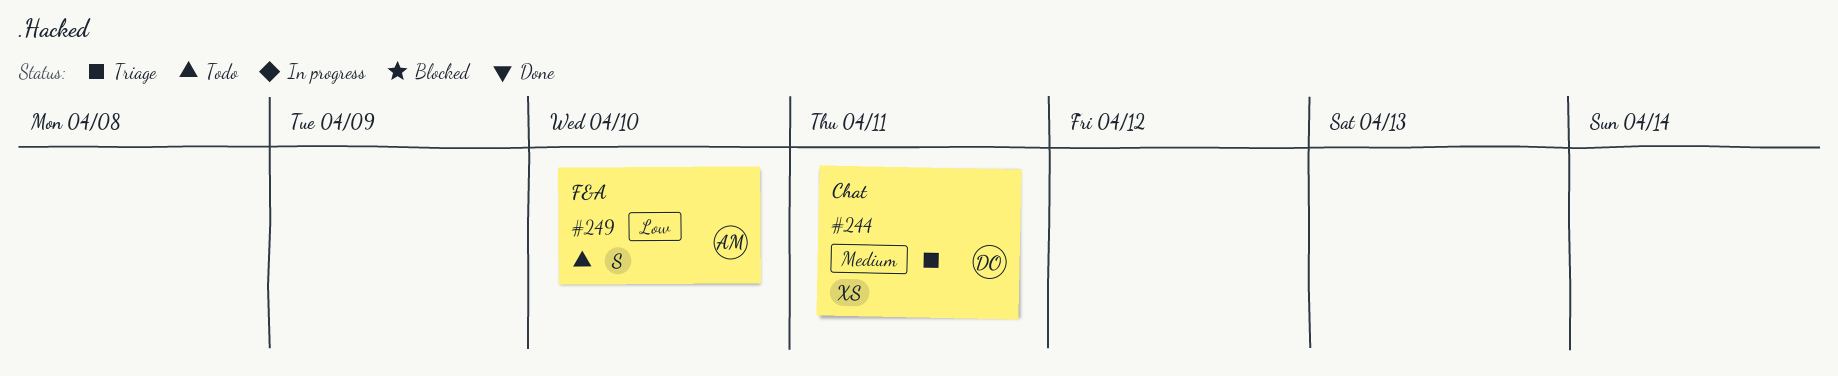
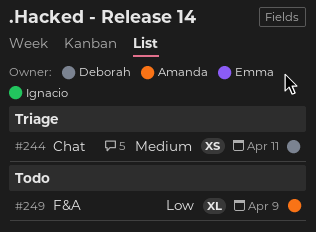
#249, estimate: S -> XL
#249, due: Apr 10 -> Apr 9

